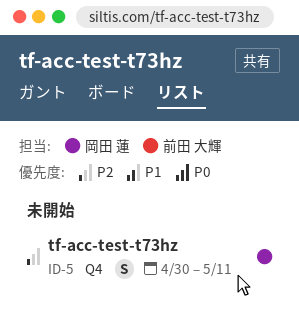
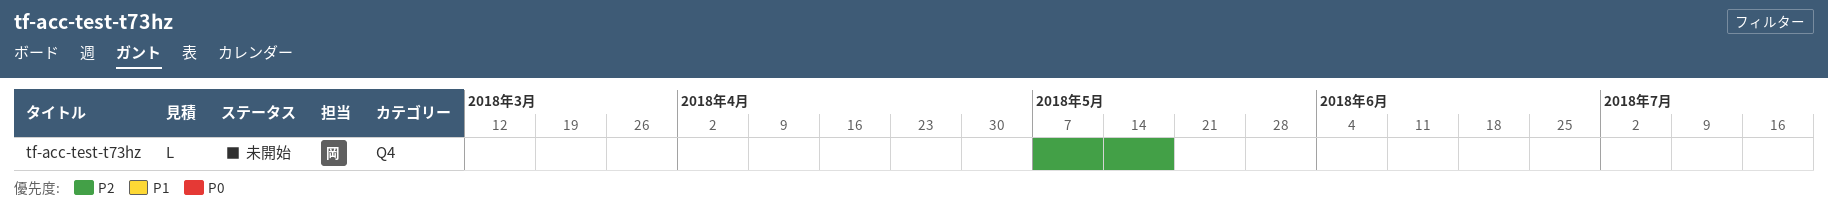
tf-acc-test-t73hz, estimate: S -> L
tf-acc-test-t73hz, start: Apr 30 -> May 7
tf-acc-test-t73hz, due: May 11 -> May 18

